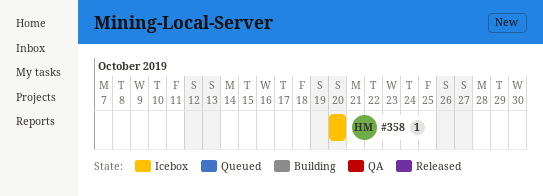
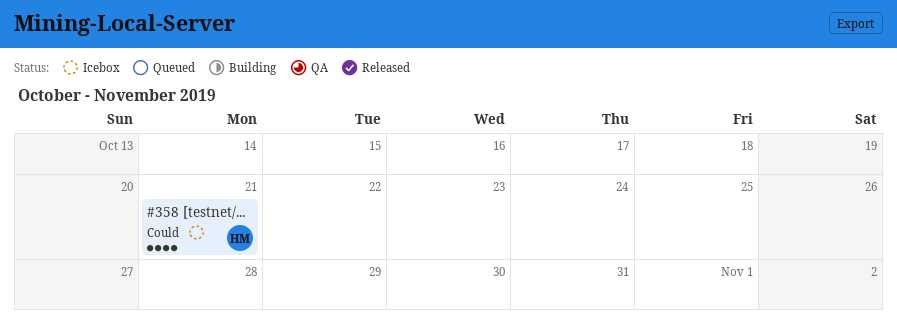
#358, estimate: 1 -> 4
#358, due: Oct 20 -> Oct 21

